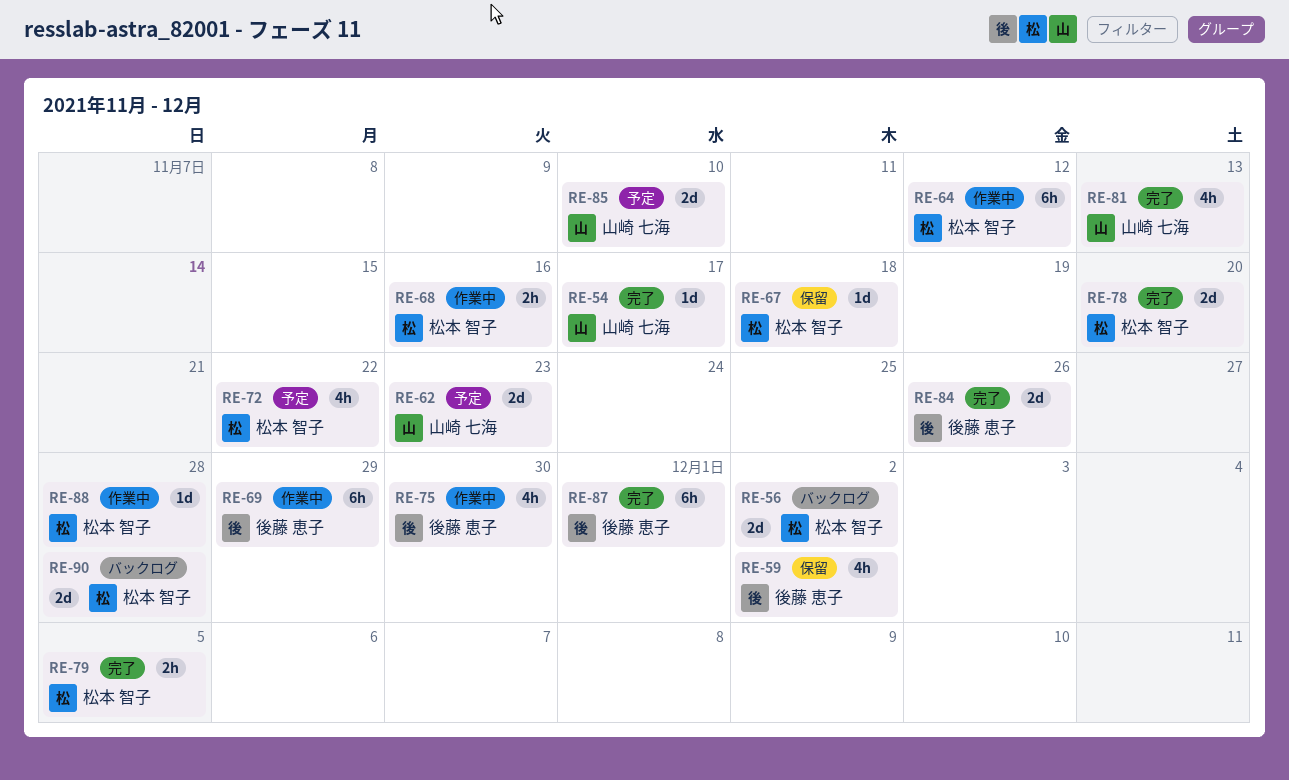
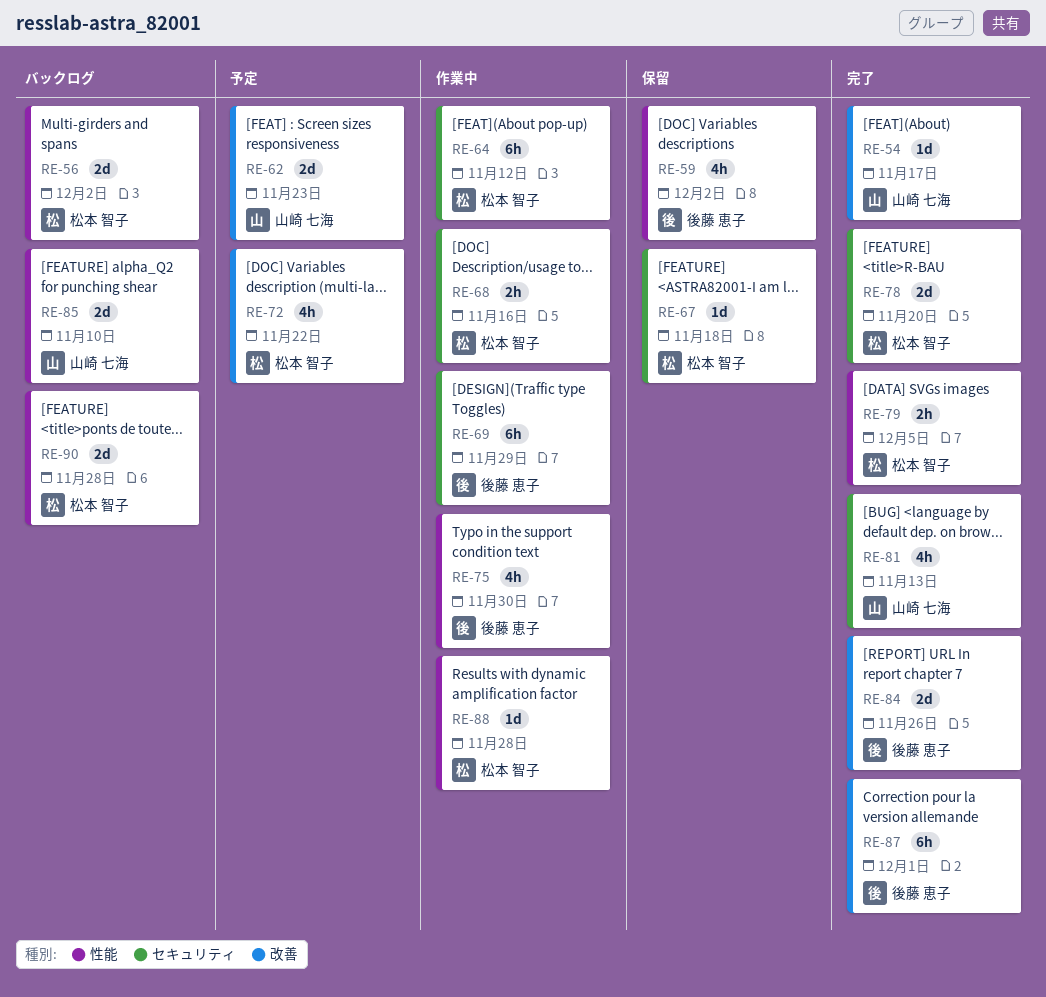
RE-85, status: 予定 -> バックログ

